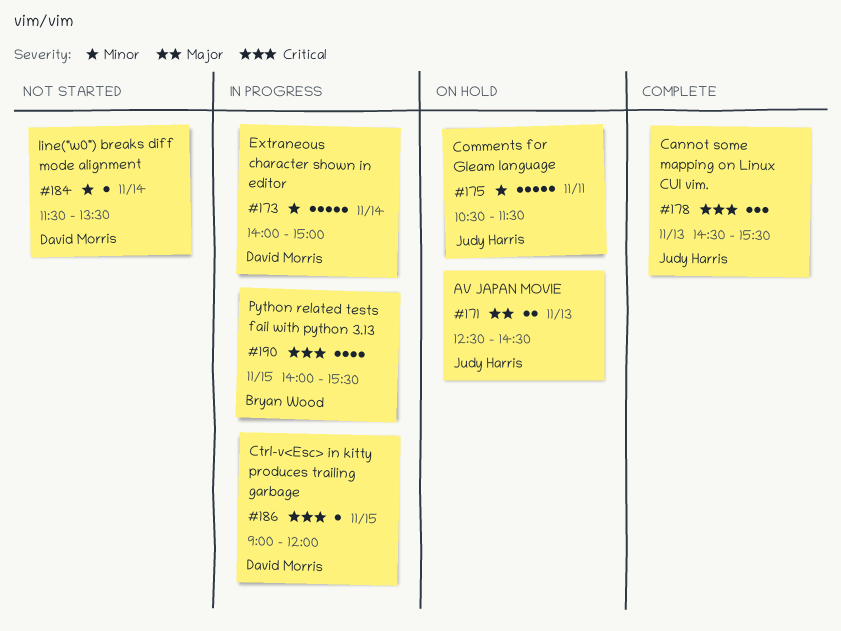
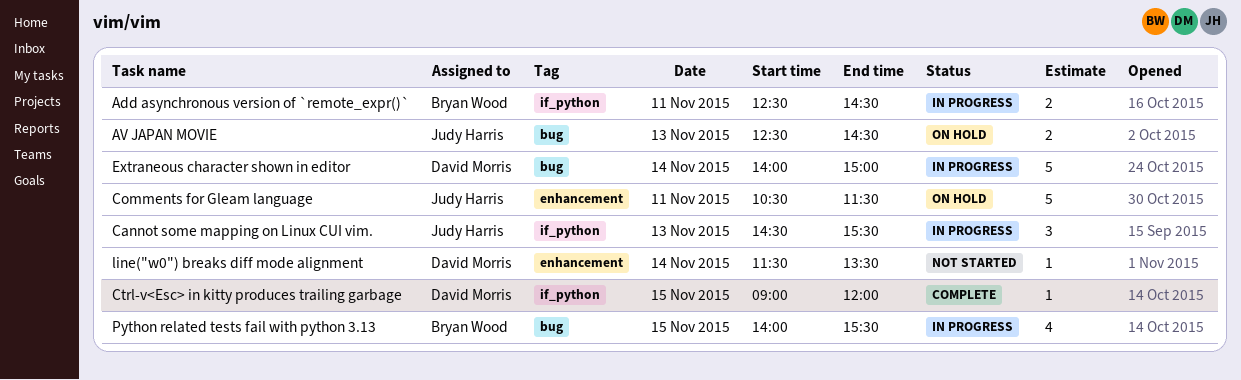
Add asynchronous version of `remote_expr()`: none -> present
Cannot some mapping on Linux CUI vim., status: Complete -> In progress
Ctrl-v<Esc> in kitty produces trailing garbage, status: In progress -> Complete

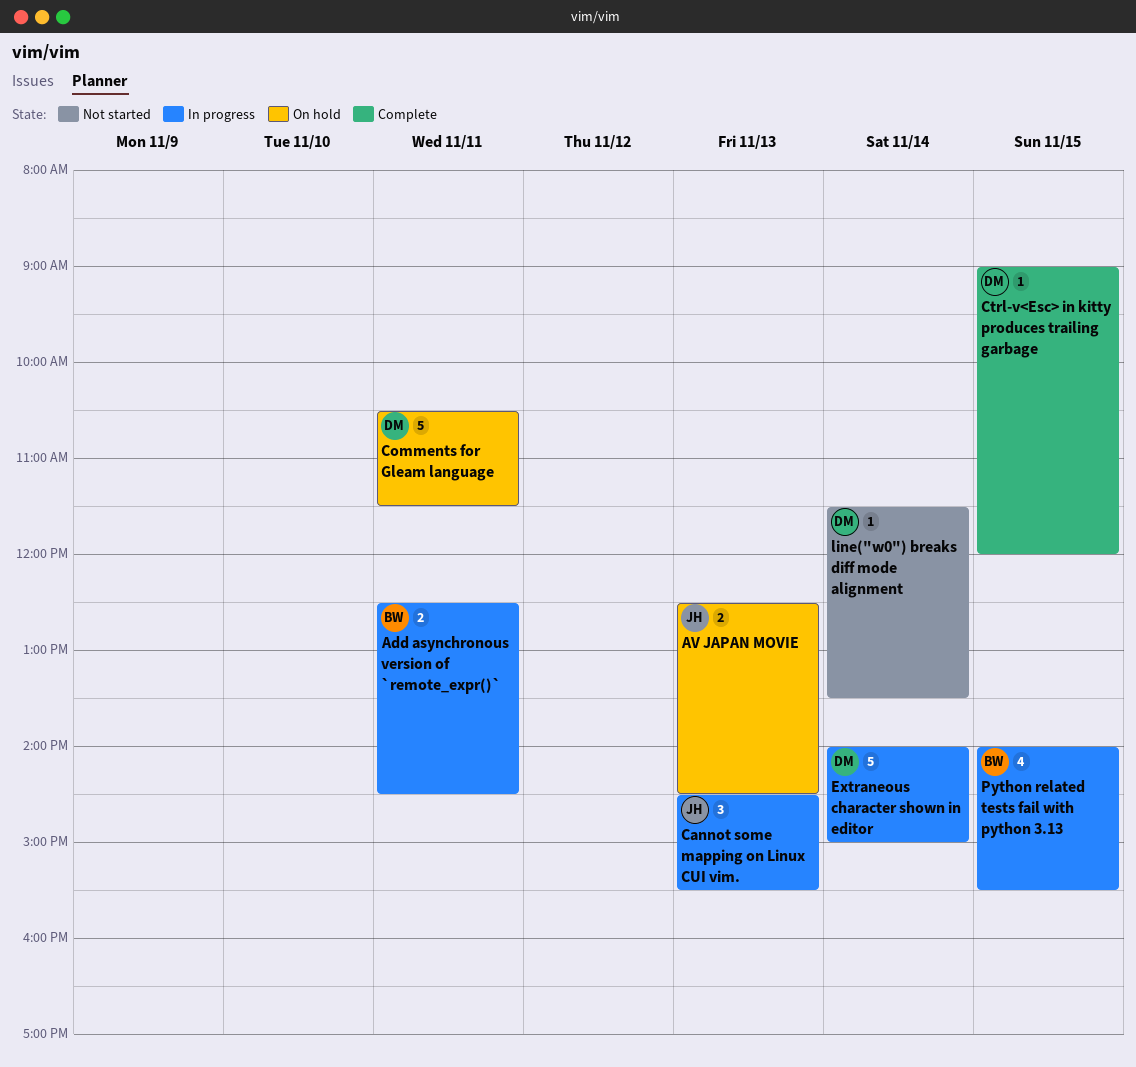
Comments for Gleam language, owner: Judy Harris -> David Morris

